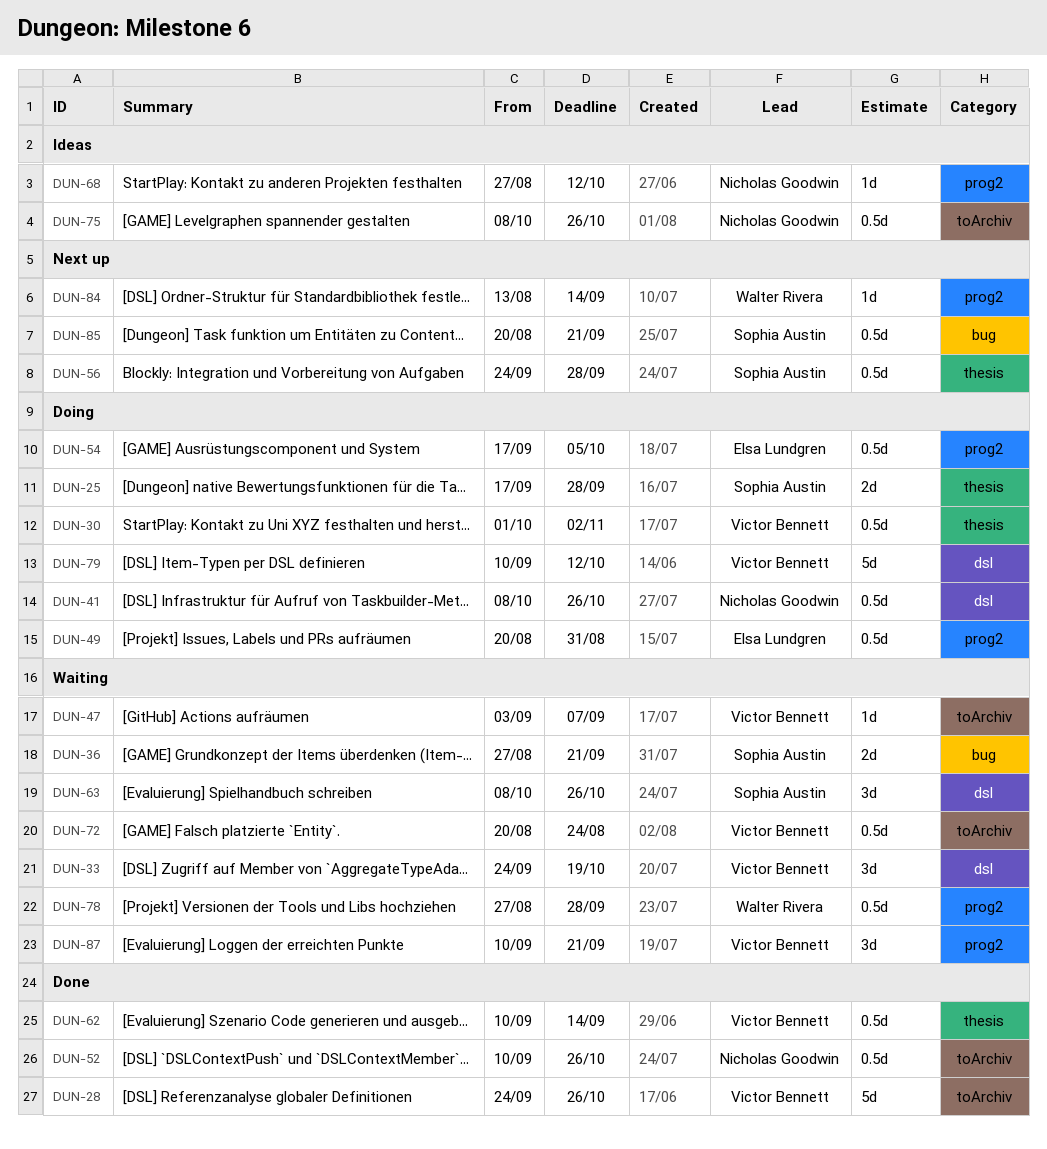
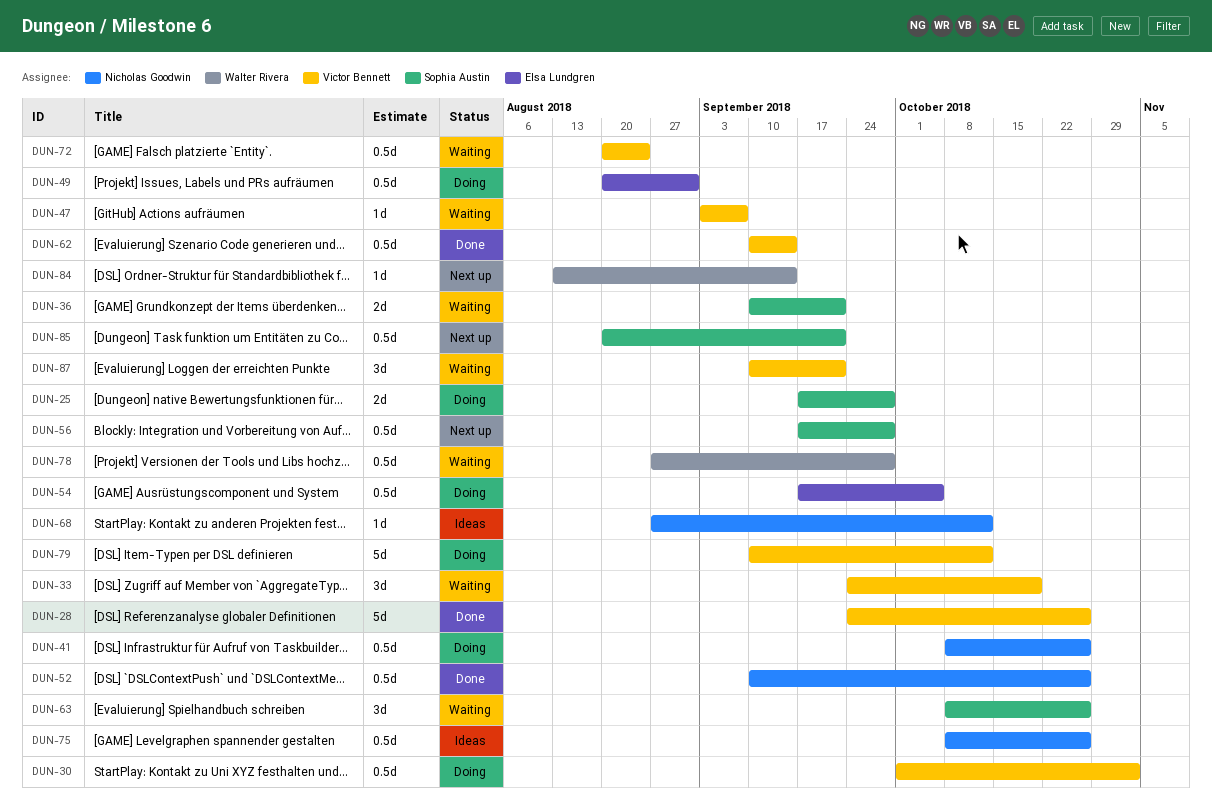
DUN-36, start: Aug 27 -> Sep 10
DUN-56, start: Sep 24 -> Sep 17

